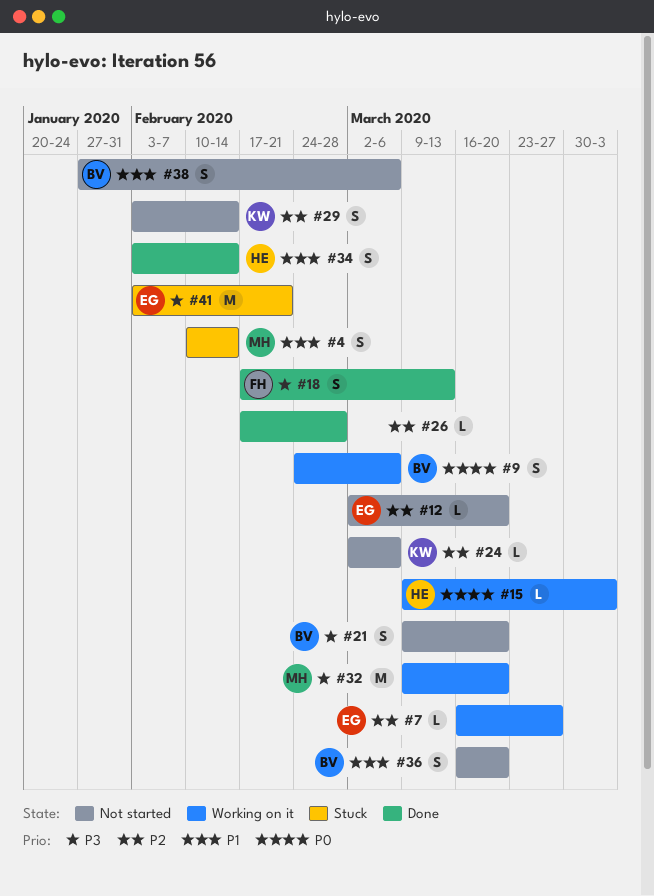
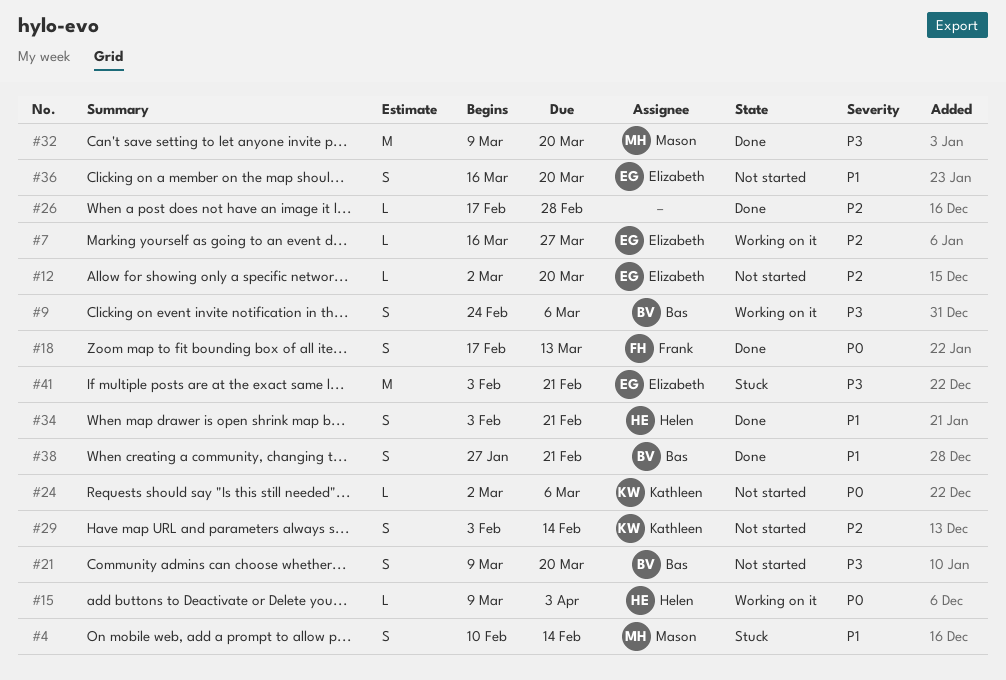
#9, priority: P0 -> P3
#18, priority: P3 -> P0
#24, priority: P2 -> P0
#32, status: Working on it -> Done
#34, due: Feb 14 -> Feb 21
#36, owner: Bas -> Elizabeth
#38, status: Not started -> Done
#38, due: Mar 6 -> Feb 21

